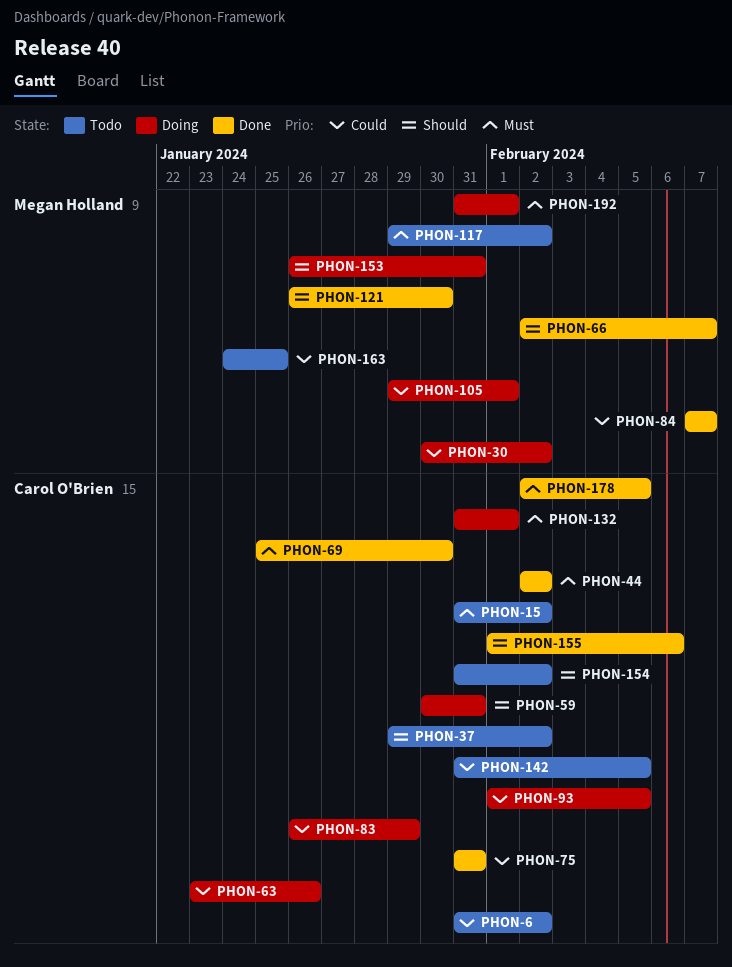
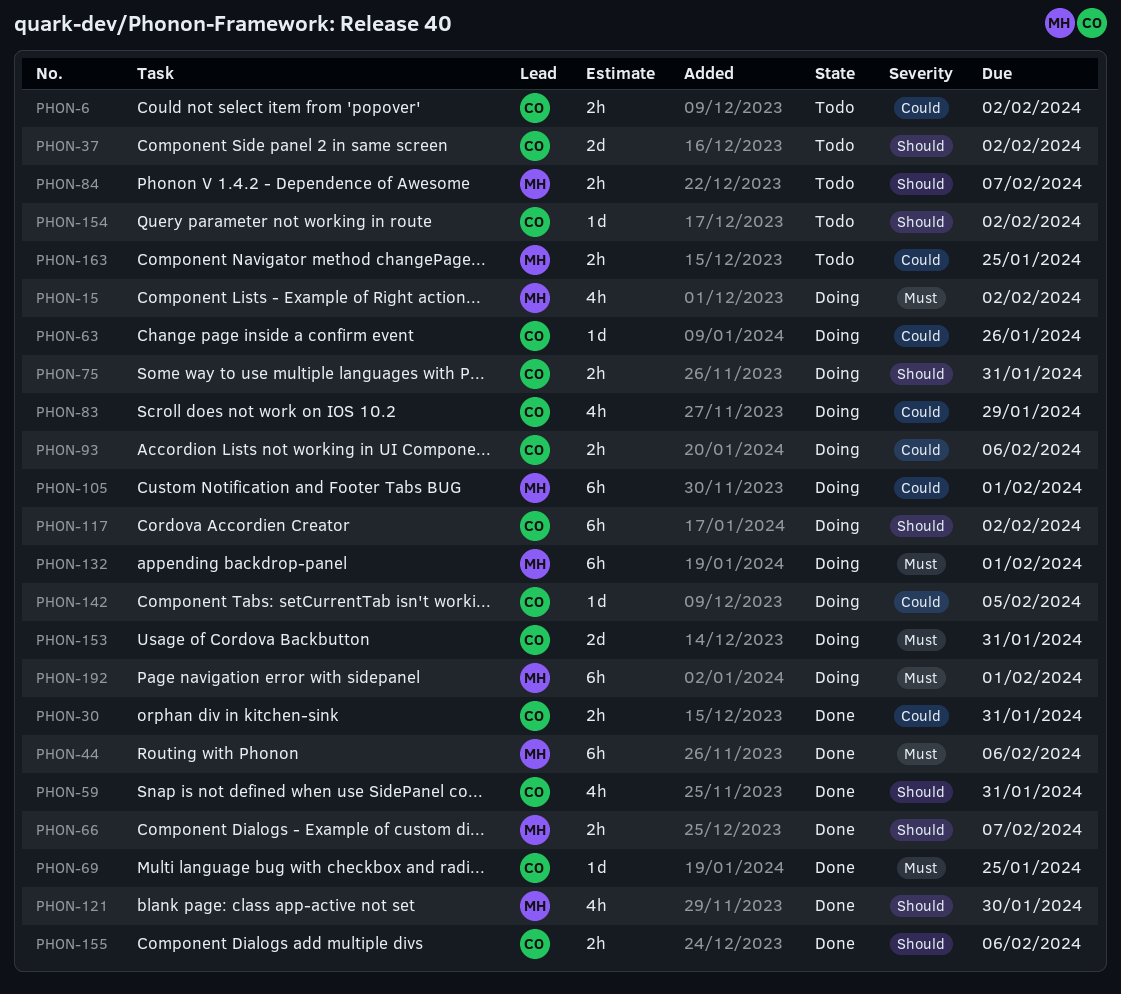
PHON-15, status: Todo -> Doing
PHON-15, owner: Carol O'Brien -> Megan Holland
PHON-30, status: Doing -> Done
PHON-30, owner: Megan Holland -> Carol O'Brien
PHON-30, due: Feb 2 -> Jan 31
PHON-44, owner: Carol O'Brien -> Megan Holland
PHON-44, due: Feb 2 -> Feb 6
PHON-59, status: Doing -> Done
PHON-69, due: Jan 30 -> Jan 25
PHON-75, status: Done -> Doing
PHON-75, priority: Could -> Should
PHON-84, status: Done -> Todo
PHON-84, priority: Could -> Should
PHON-93, due: Feb 5 -> Feb 6
PHON-117, status: Todo -> Doing
PHON-117, owner: Megan Holland -> Carol O'Brien
PHON-117, priority: Must -> Should
PHON-132, owner: Carol O'Brien -> Megan Holland
PHON-142, status: Todo -> Doing
PHON-153, owner: Megan Holland -> Carol O'Brien
PHON-153, priority: Should -> Must
PHON-178: present -> none

